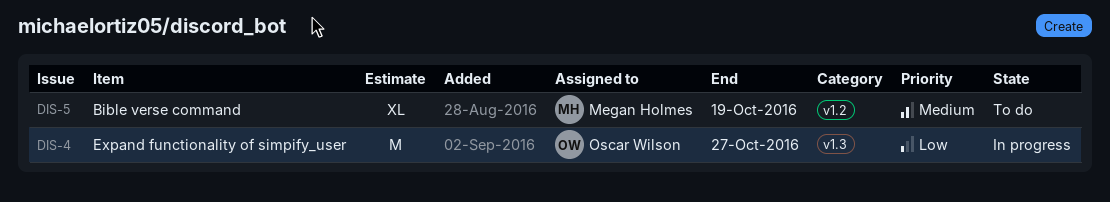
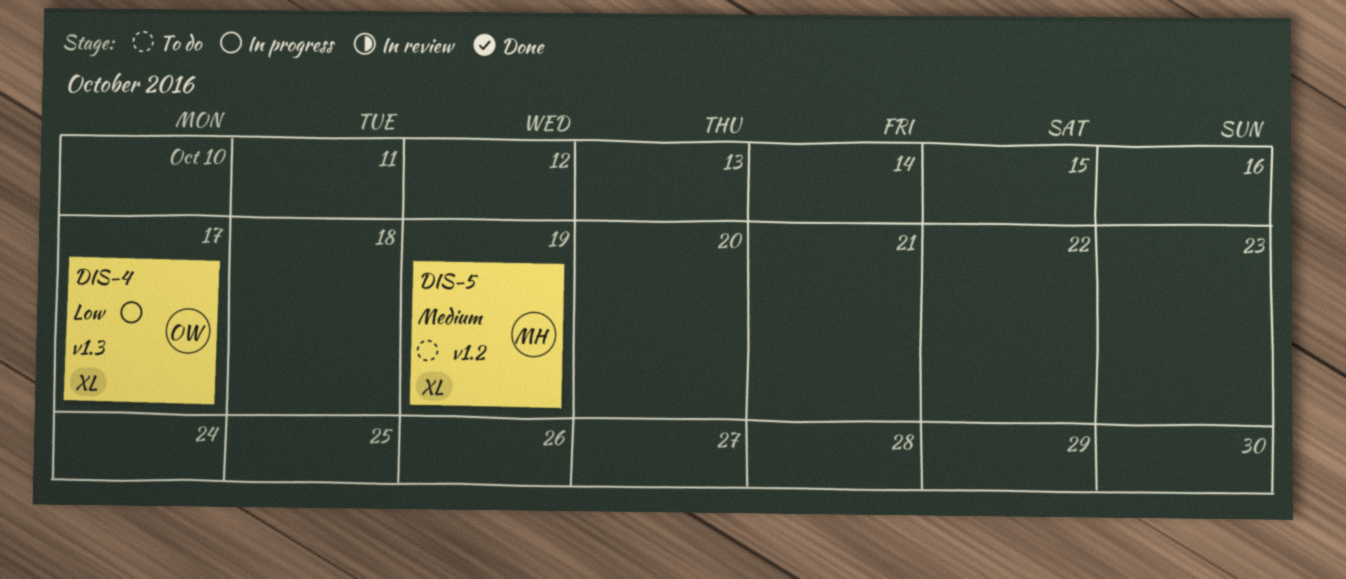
DIS-4, estimate: M -> XL
DIS-4, due: Oct 27 -> Oct 17

